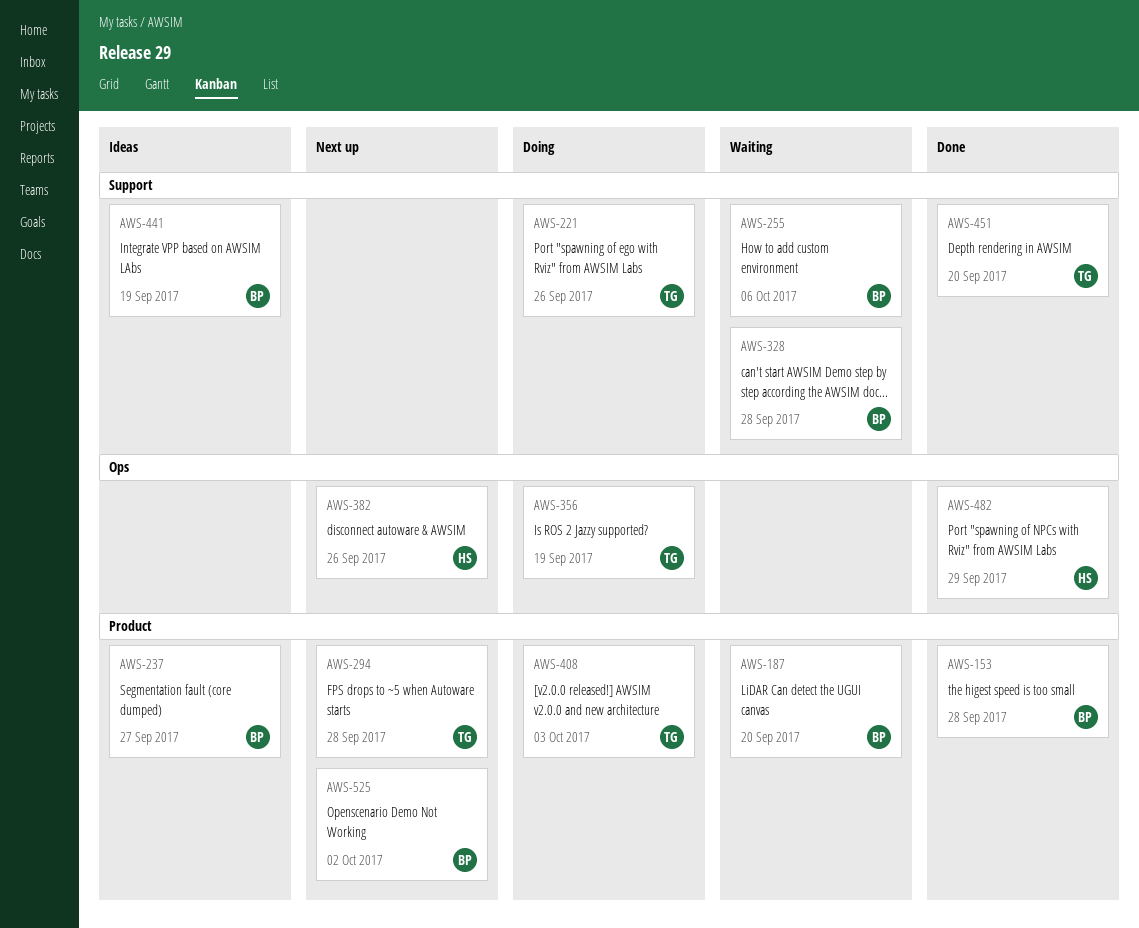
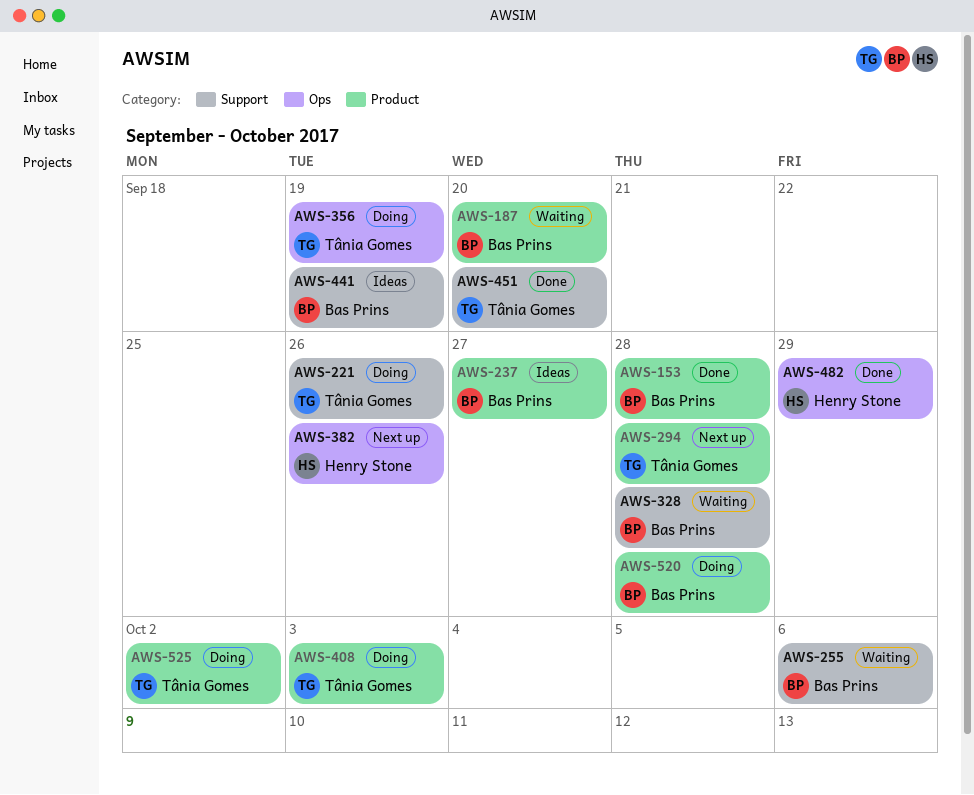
AWS-520: none -> present
AWS-525, status: Next up -> Doing
AWS-525, owner: Bas Prins -> Tânia Gomes

